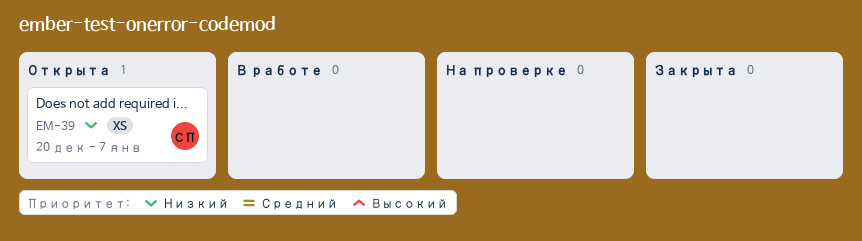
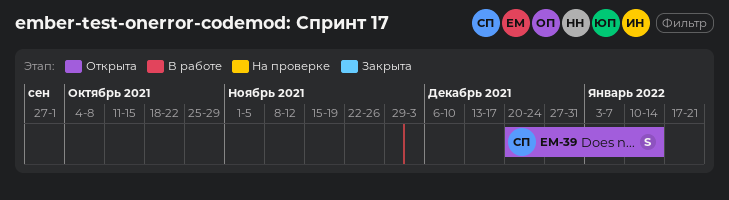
EM-39, estimate: XS -> S
EM-39, due: Jan 7 -> Jan 14

